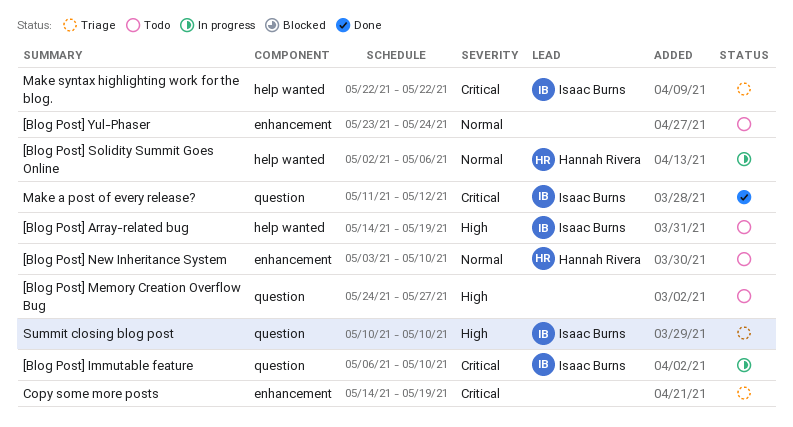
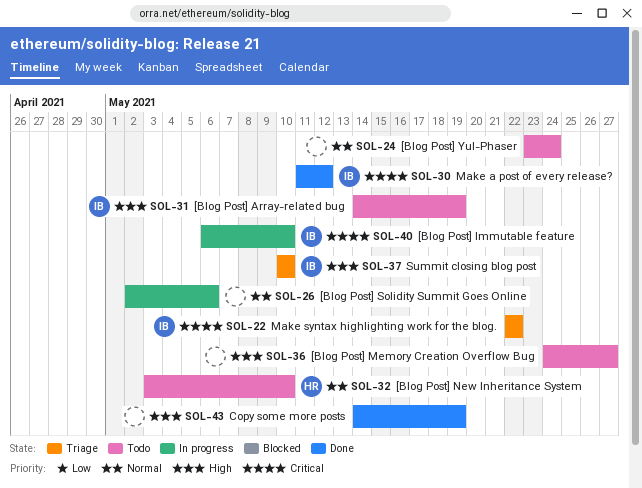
[Blog Post] Solidity Summit Goes Online, owner: Hannah Rivera -> none
Copy some more posts, status: Triage -> Done
Copy some more posts, priority: Critical -> High

